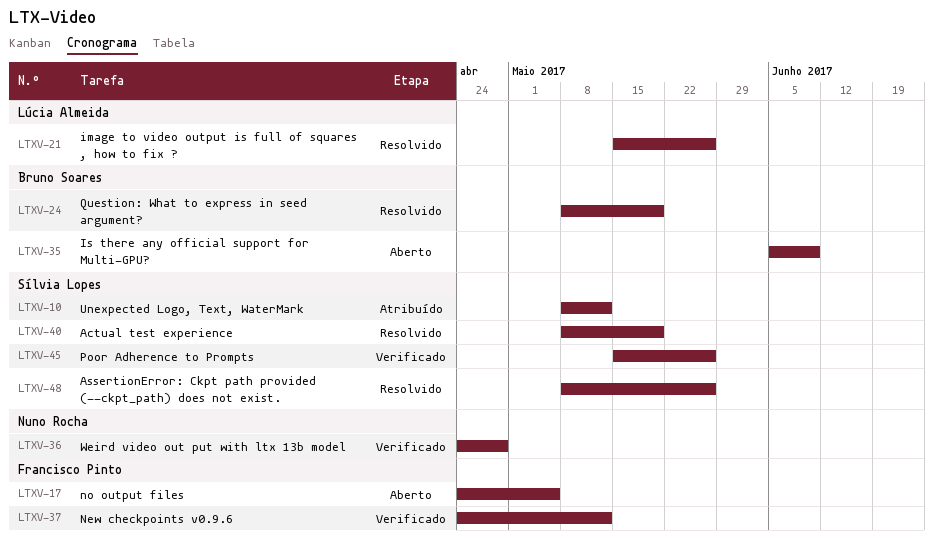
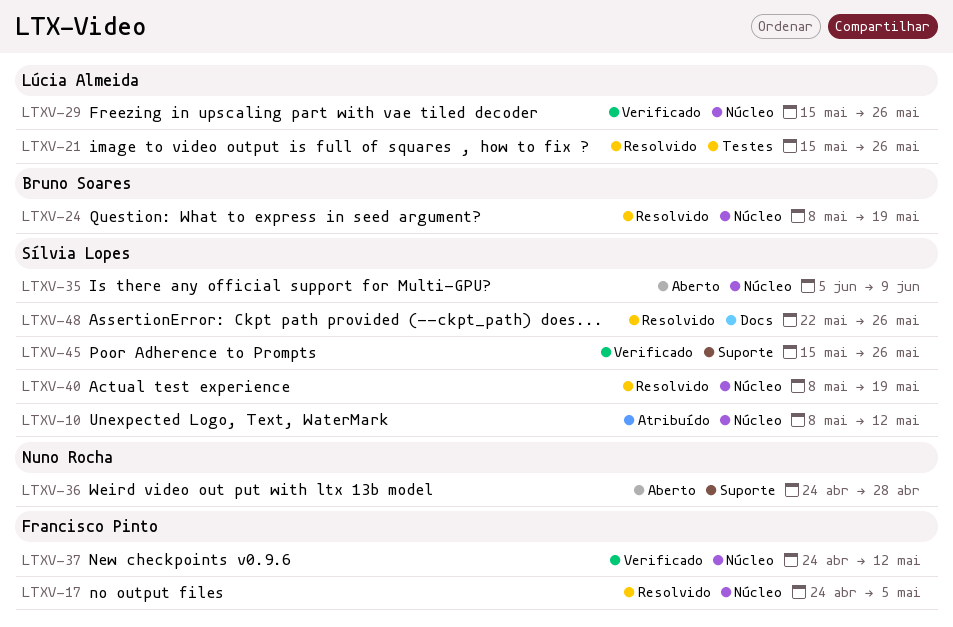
LTXV-17, status: Aberto -> Resolvido
LTXV-29: none -> present
LTXV-35, owner: Bruno Soares -> Sílvia Lopes
LTXV-36, status: Verificado -> Aberto
LTXV-48, start: May 8 -> May 22

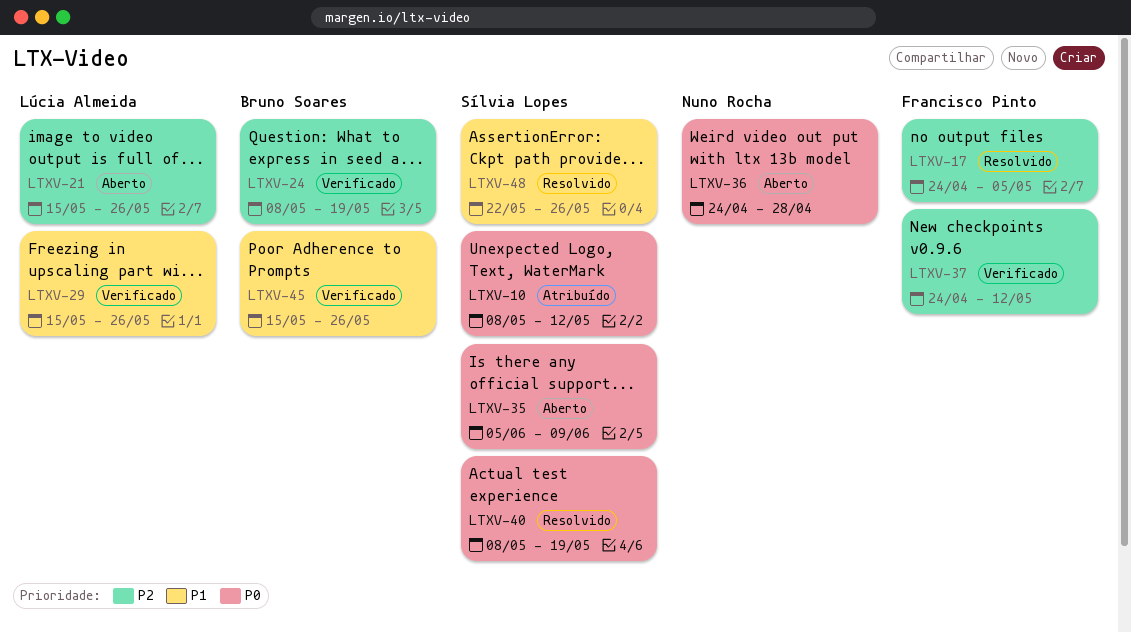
LTXV-21, status: Resolvido -> Aberto
LTXV-24, status: Resolvido -> Verificado
LTXV-45, owner: Sílvia Lopes -> Bruno Soares

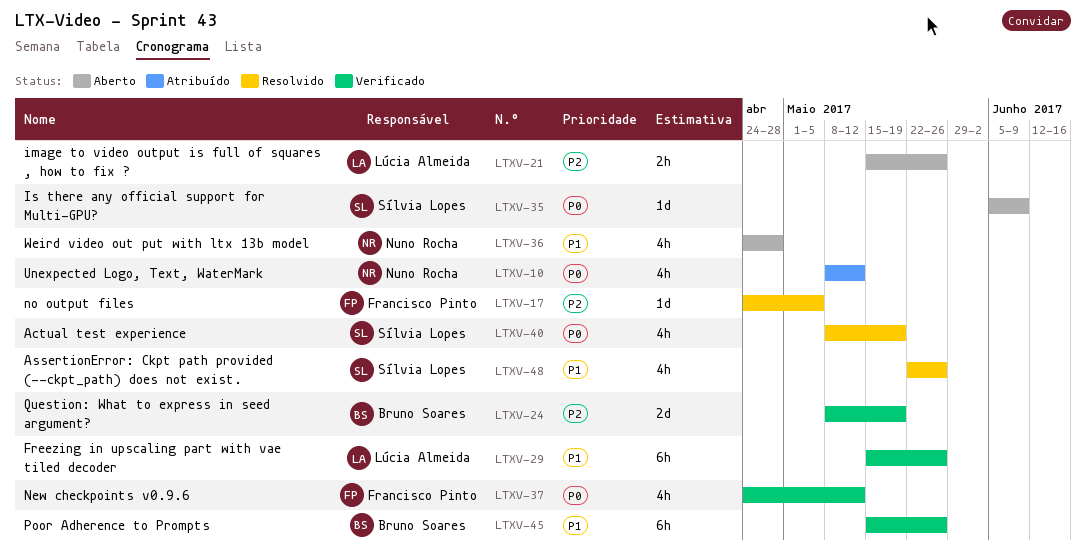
LTXV-10, owner: Sílvia Lopes -> Nuno Rocha
LTXV-36, priority: P0 -> P1
LTXV-37, priority: P2 -> P0

